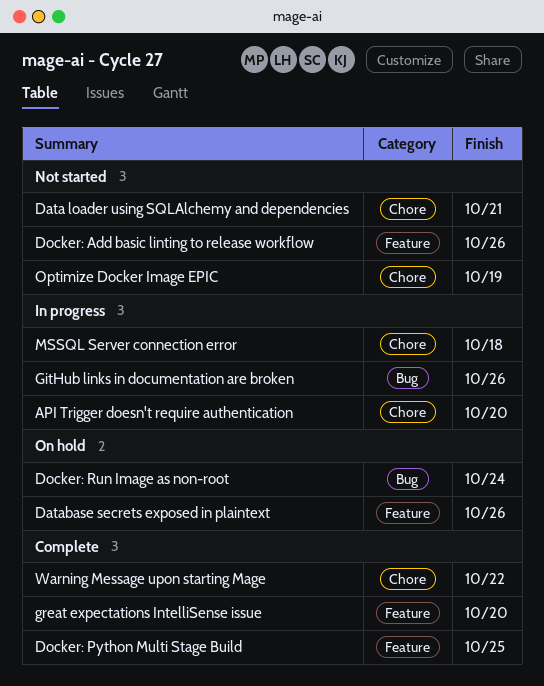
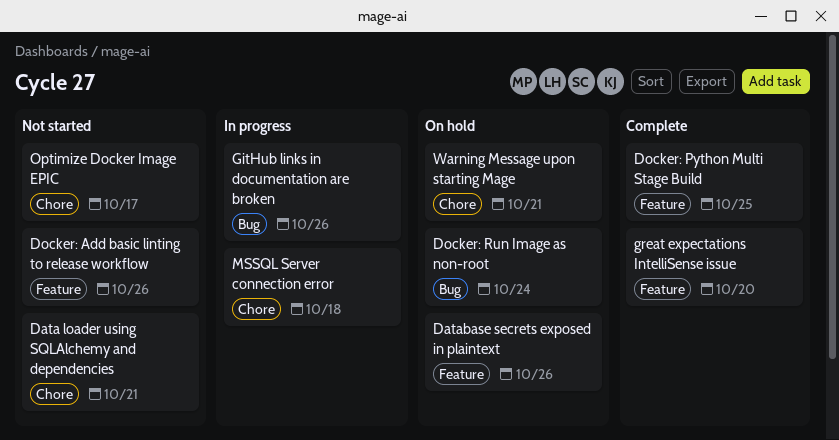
API Trigger doesn't require authentication: present -> none
Optimize Docker Image EPIC, due: Oct 19 -> Oct 17
Warning Message upon starting Mage, status: Complete -> On hold
Warning Message upon starting Mage, due: Oct 22 -> Oct 21

